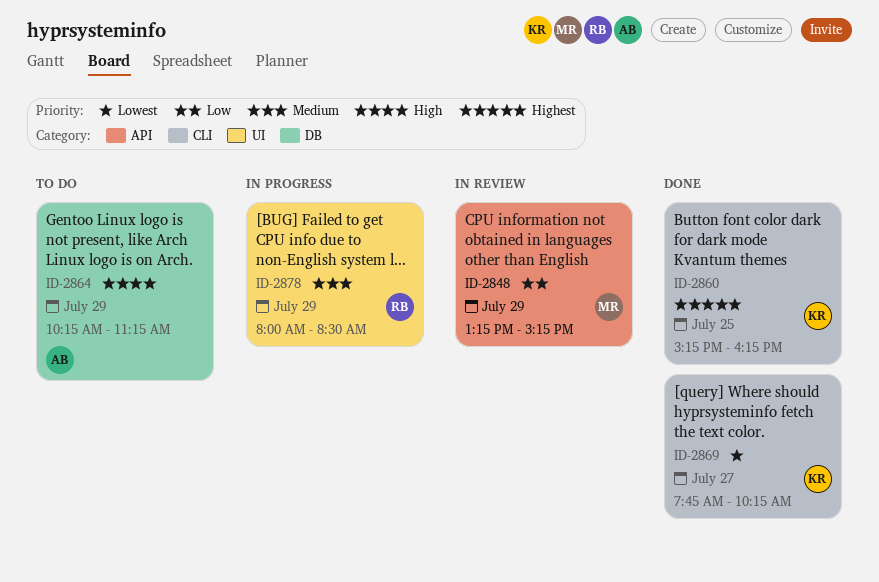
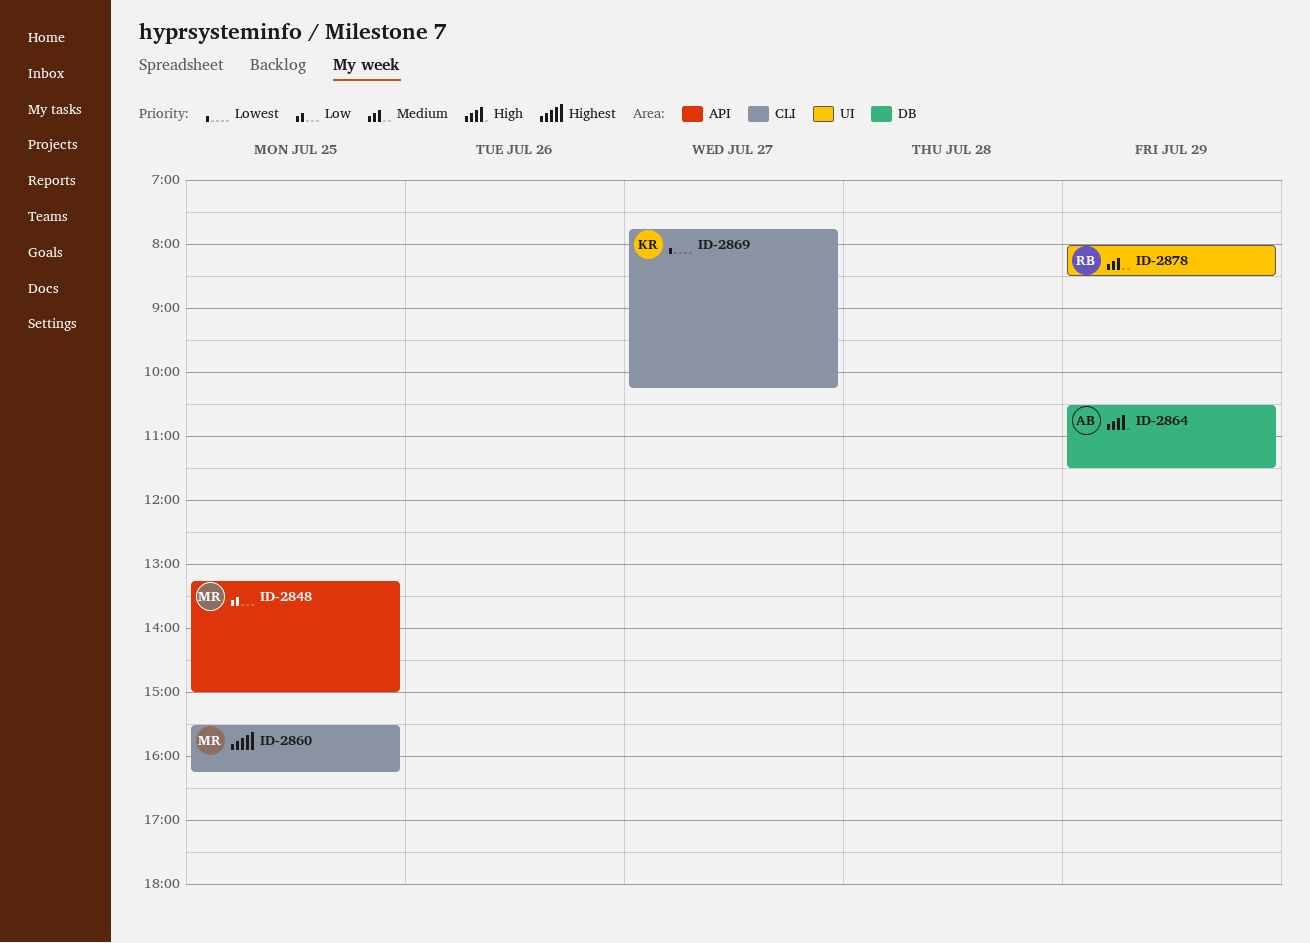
ID-2848, day: Jul 29 -> Jul 25
ID-2848, ends: 15:15 -> 15:00
ID-2860, owner: KR -> MR
ID-2860, begins: 15:15 -> 15:30
ID-2864, begins: 10:15 -> 10:30
ID-2864, ends: 11:15 -> 11:30

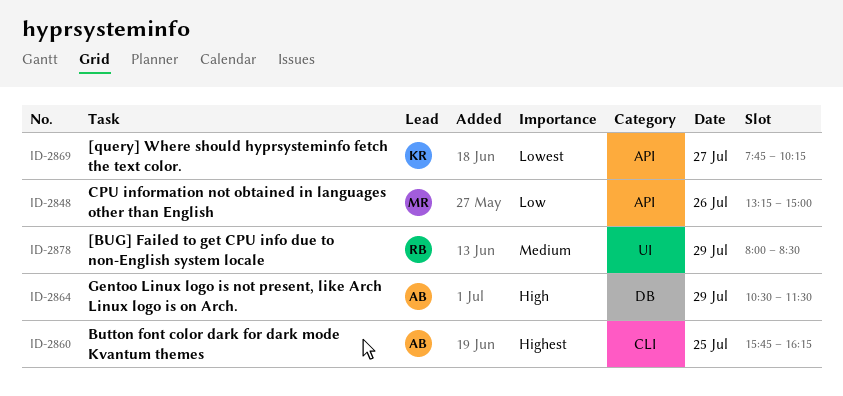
ID-2848, day: Jul 25 -> Jul 26
ID-2860, owner: MR -> AB
ID-2860, begins: 15:30 -> 15:45
ID-2869, label: CLI -> API

